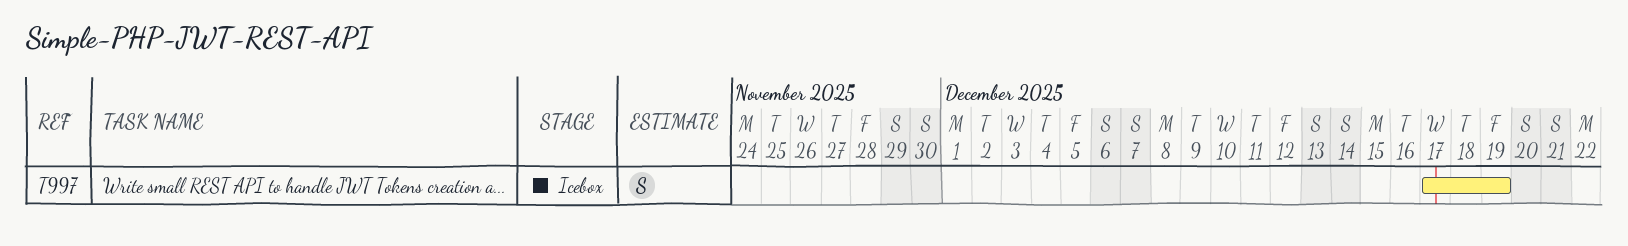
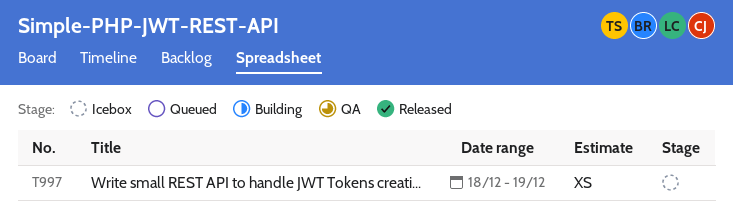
T997, estimate: S -> XS
T997, start: Dec 17 -> Dec 18

